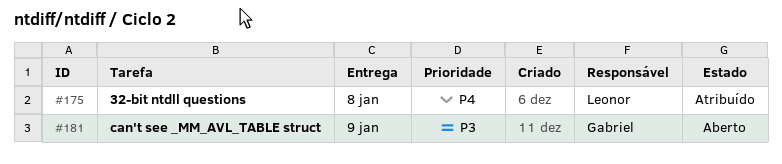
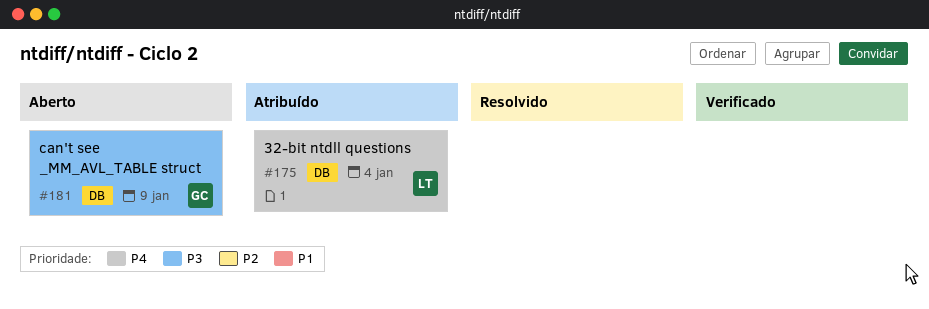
#175, due: Jan 8 -> Jan 4

